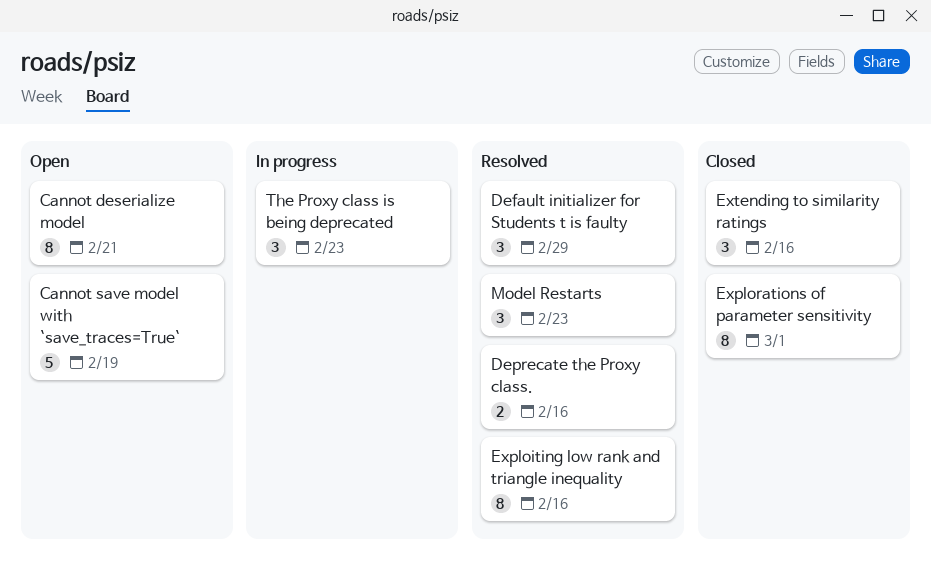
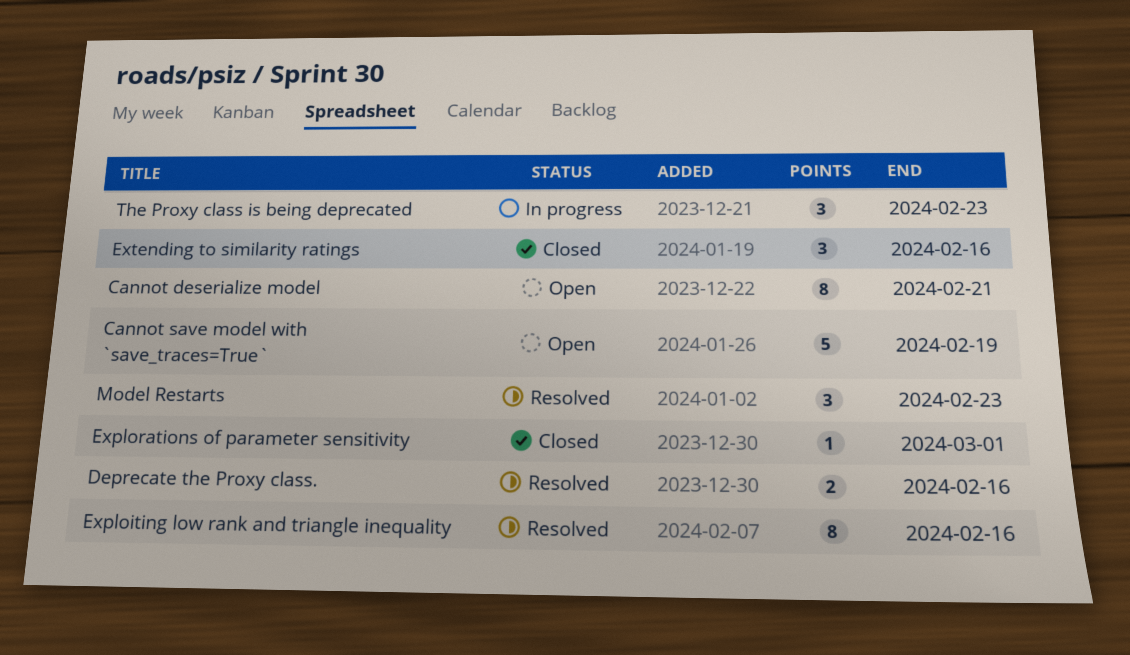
Default initializer for Students t is faulty: present -> none
Explorations of parameter sensitivity, estimate: 8 -> 1

